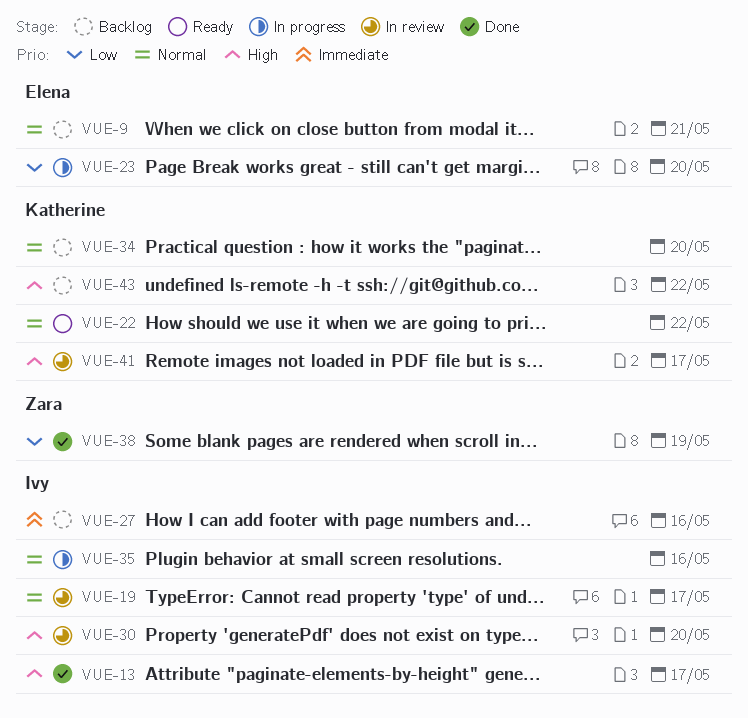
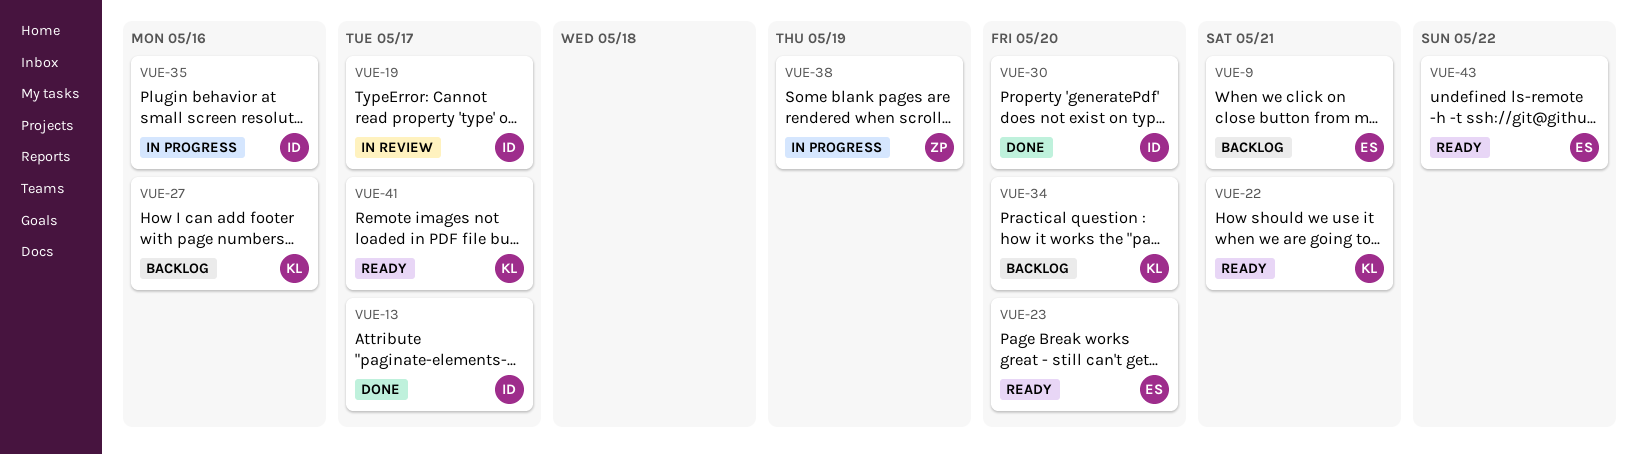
VUE-22, due: May 22 -> May 21
VUE-23, status: In progress -> Ready
VUE-27, owner: Ivy -> Katherine
VUE-30, status: In review -> Done
VUE-38, status: Done -> In progress
VUE-41, status: In review -> Ready
VUE-43, status: Backlog -> Ready
VUE-43, owner: Katherine -> Elena

